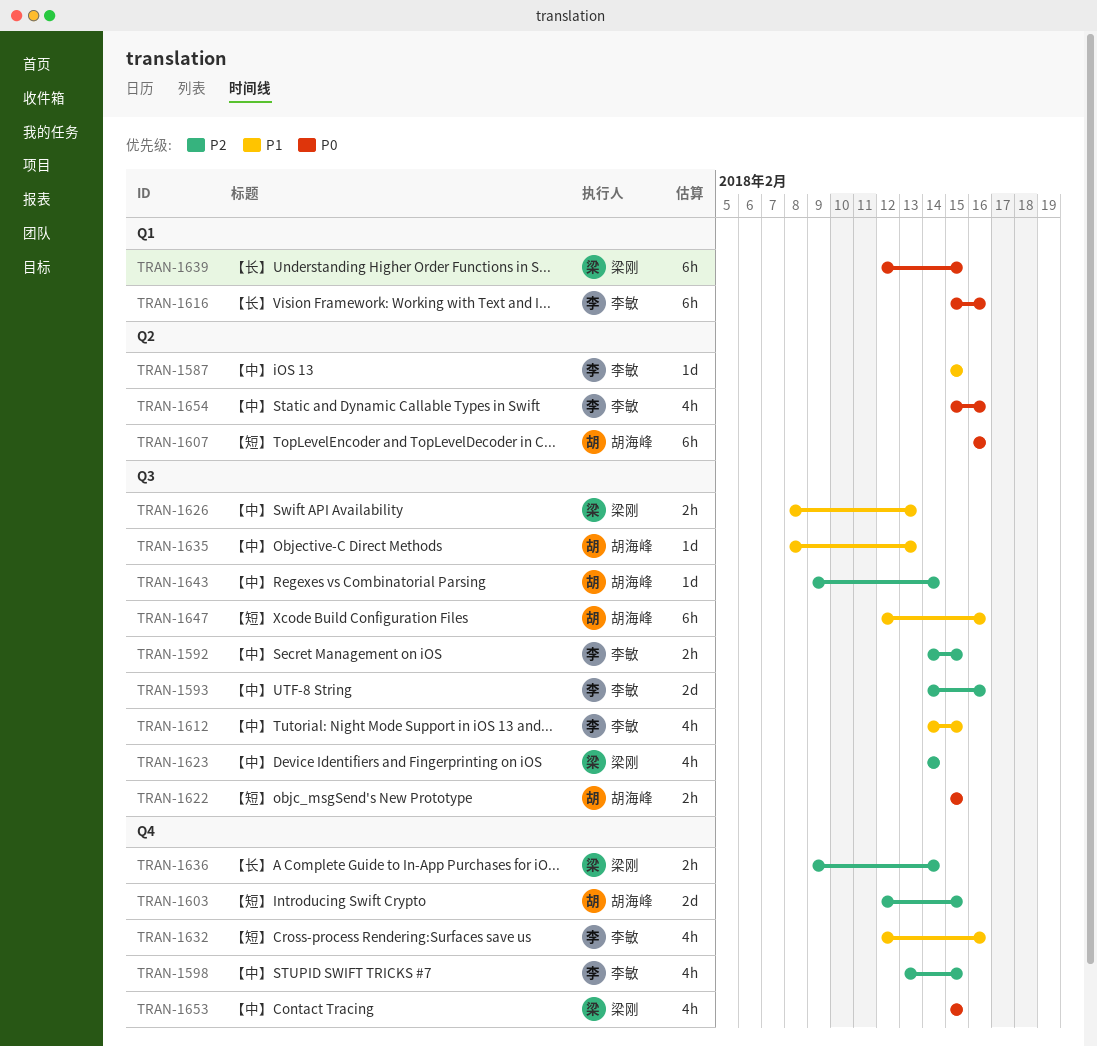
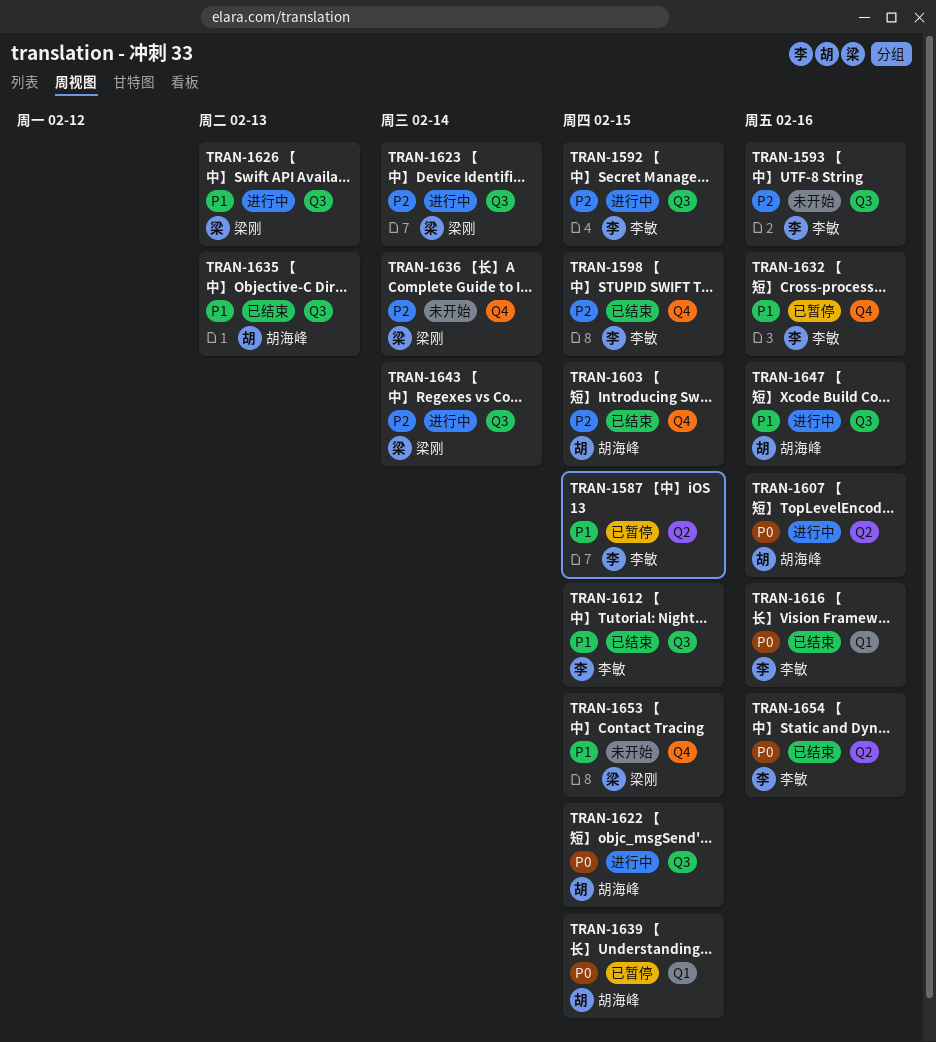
TRAN-1639, owner: 梁刚 -> 胡海峰
TRAN-1643, owner: 胡海峰 -> 梁刚
TRAN-1653, priority: P0 -> P1

